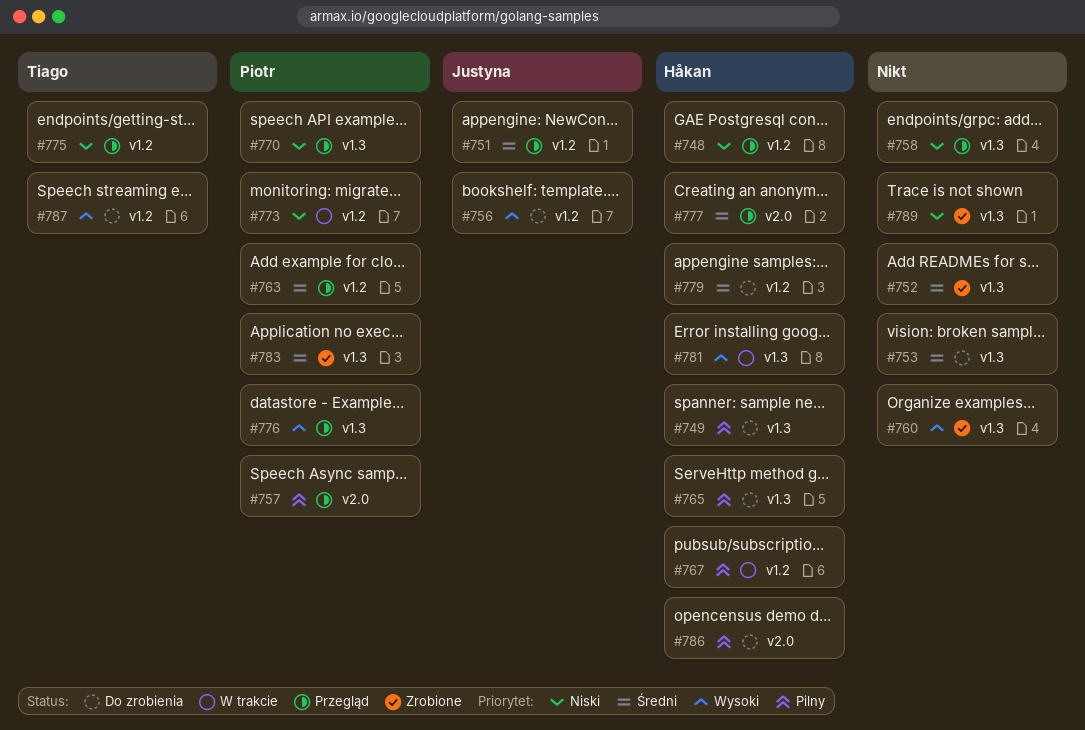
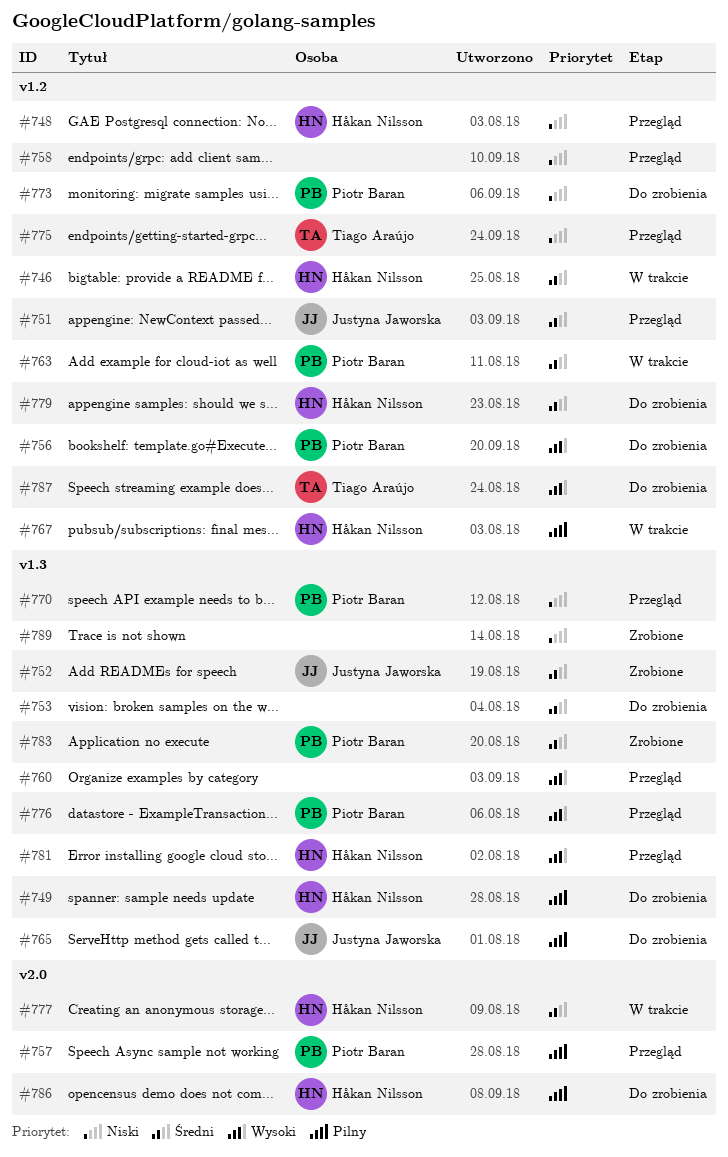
#746: none -> present
#752, owner: none -> Justyna Jaworska
#756, owner: Justyna Jaworska -> Piotr Baran
#758, label: v1.3 -> v1.2
#760, status: Zrobione -> Przegląd
#763, status: Przegląd -> W trakcie
#765, owner: Håkan Nilsson -> Justyna Jaworska
#773, status: W trakcie -> Do zrobienia
#777, status: Przegląd -> W trakcie
#781, status: W trakcie -> Przegląd

